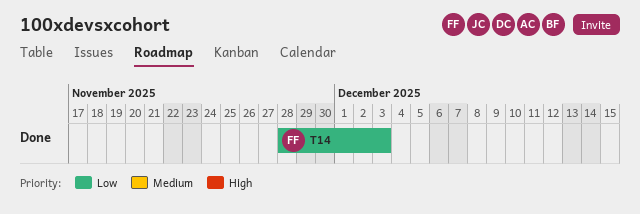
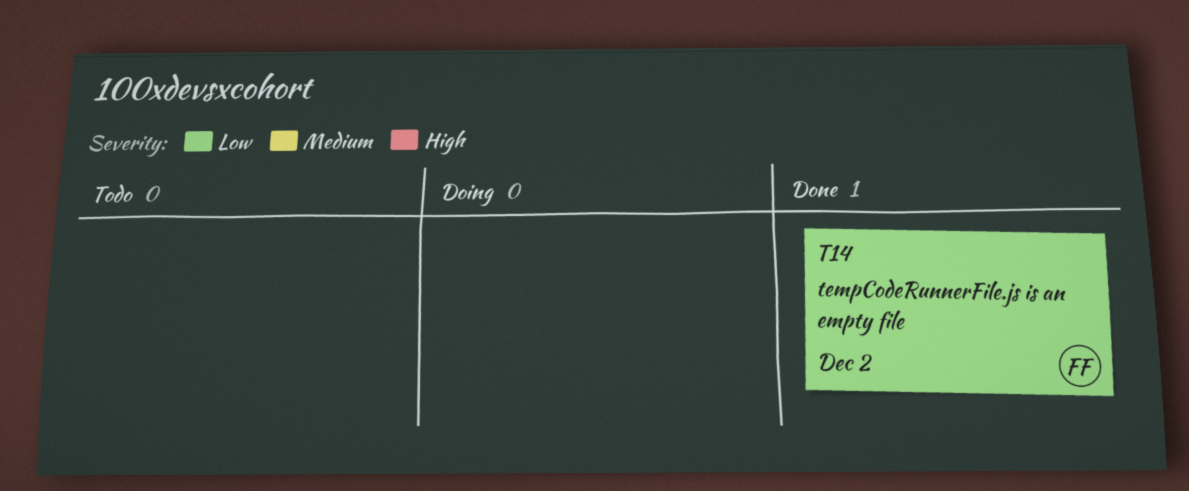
T14, due: Dec 3 -> Dec 2

